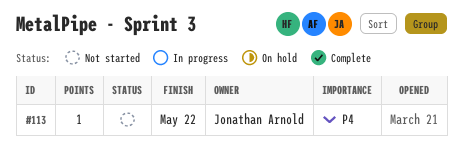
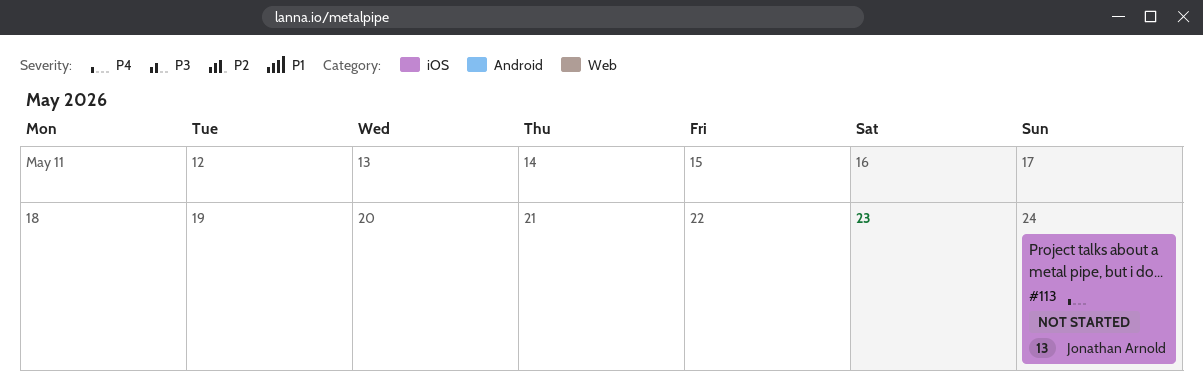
#113, estimate: 1 -> 13
#113, due: May 22 -> May 24

